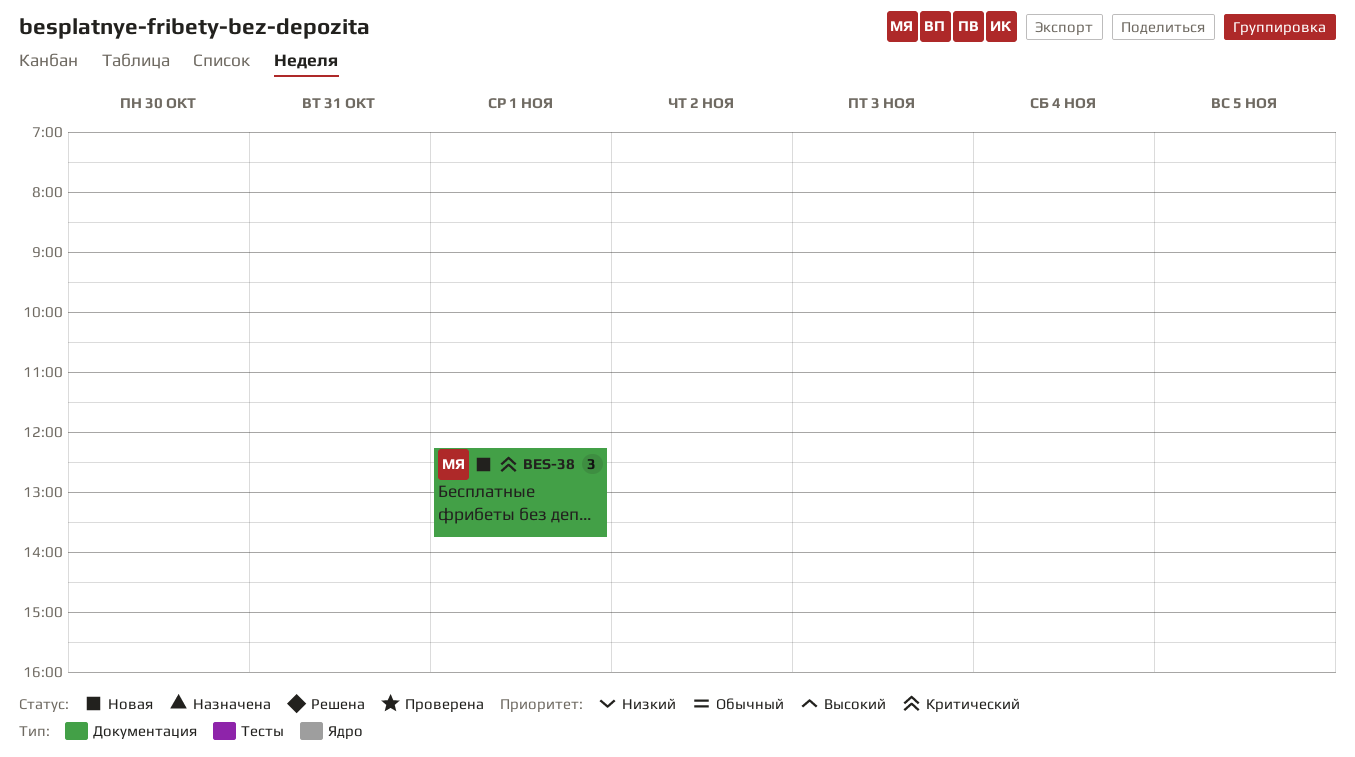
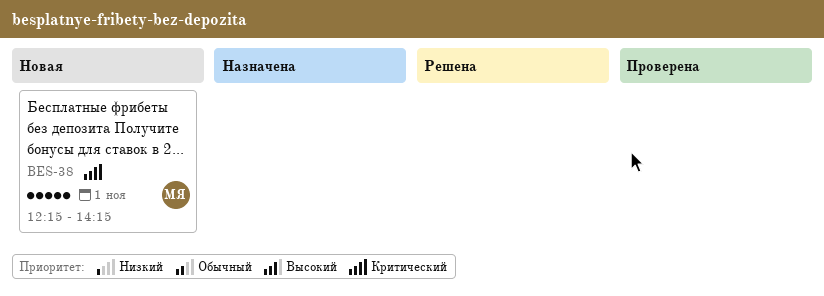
BES-38, estimate: 3 -> 5
BES-38, ends: 13:45 -> 14:15

